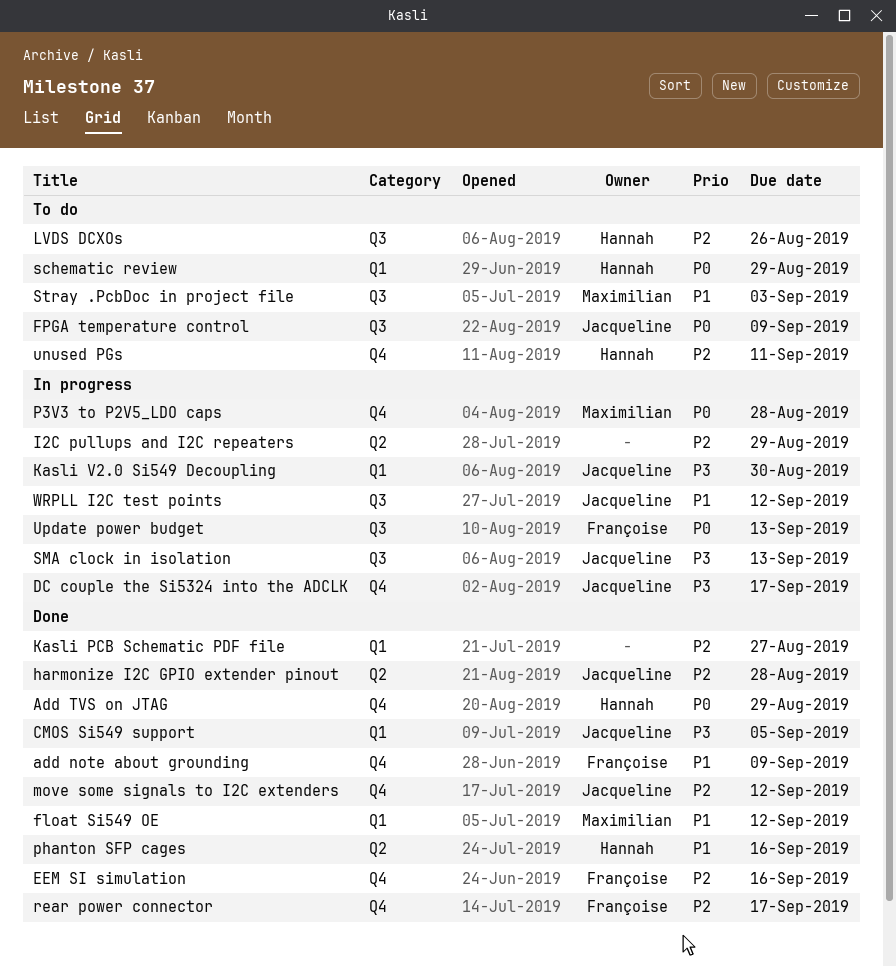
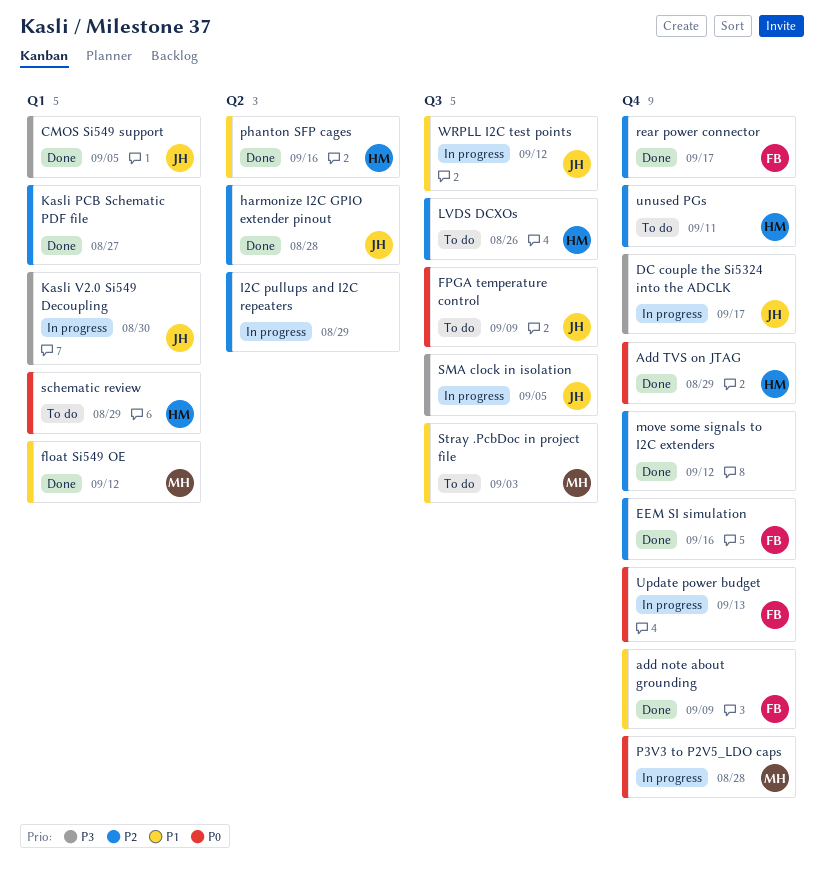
move some signals to I2C extenders, owner: Jacqueline -> none
SMA clock in isolation, due: Sep 13 -> Sep 5
Update power budget, label: Q3 -> Q4

